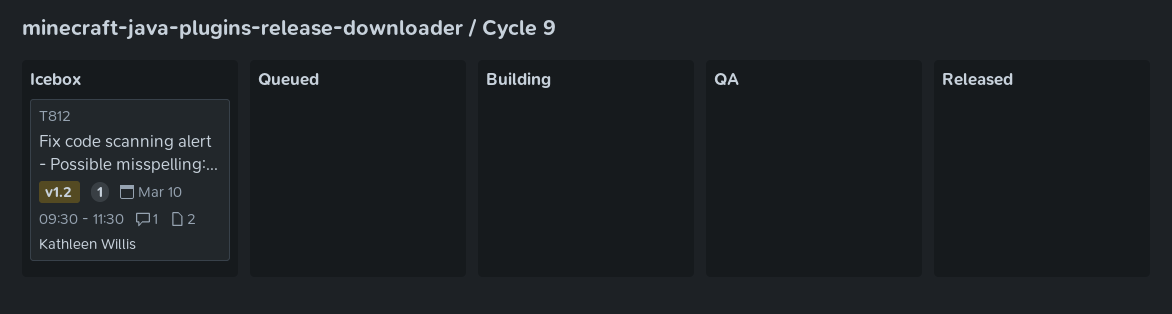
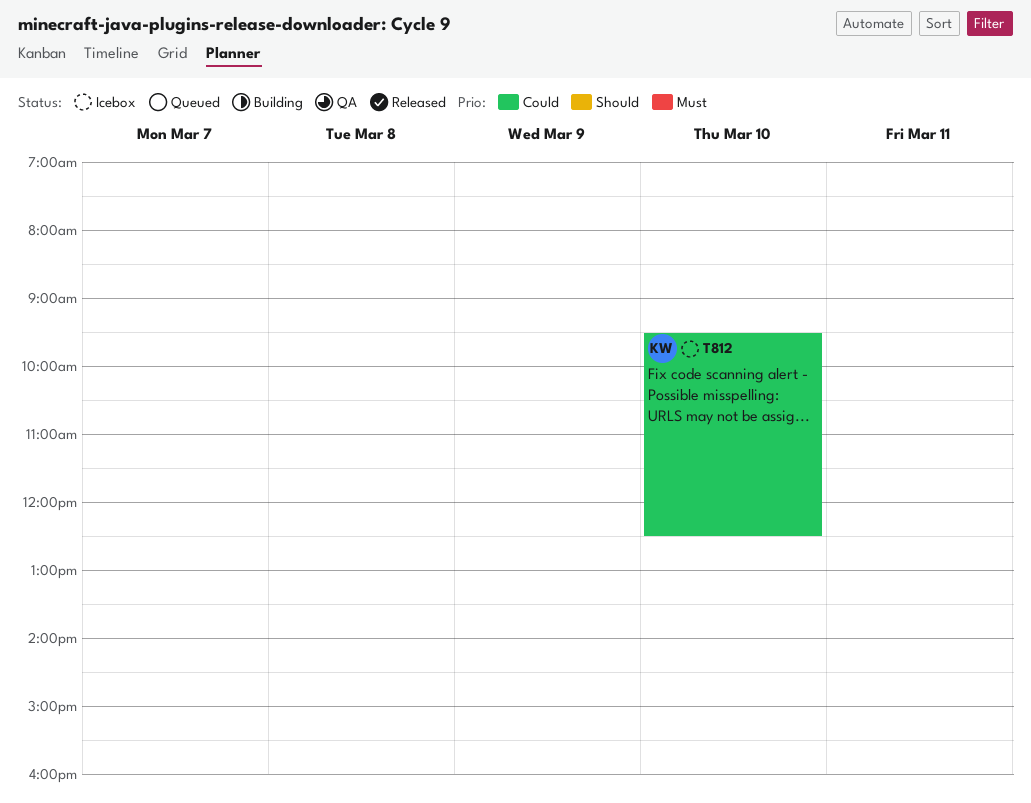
T812, ends: 11:30 -> 12:30

